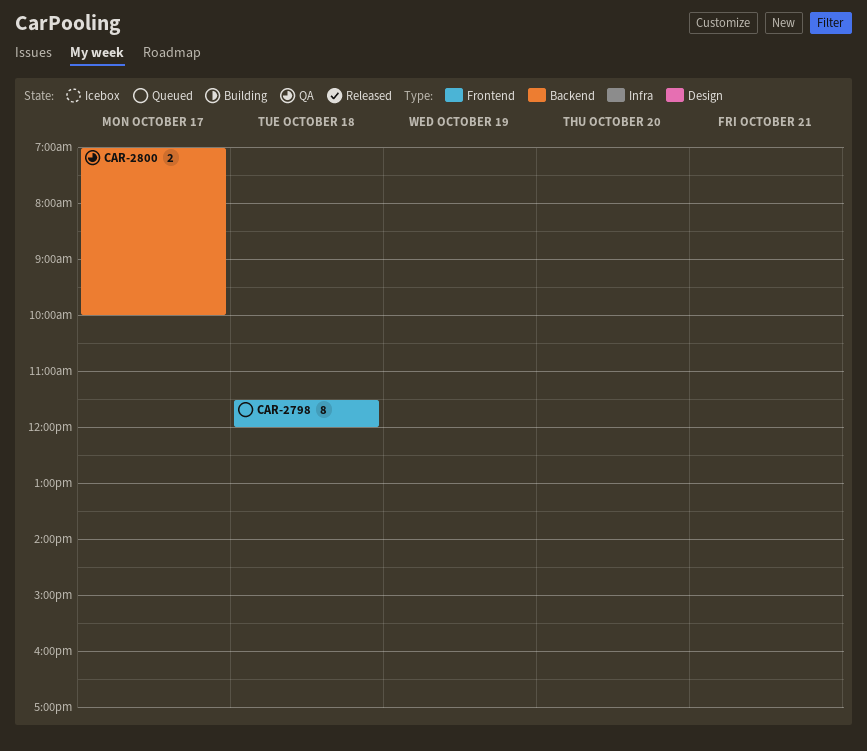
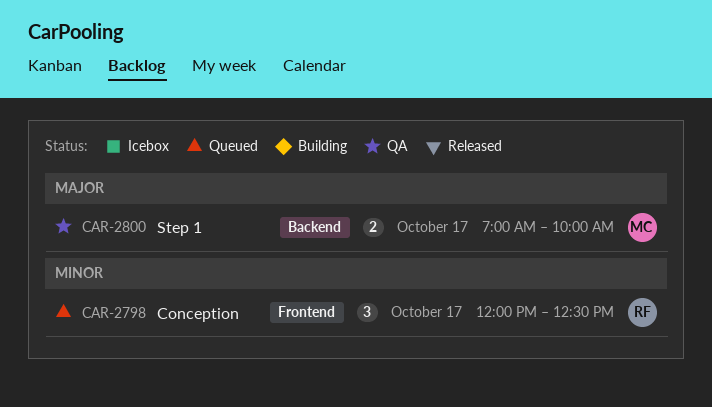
CAR-2798, estimate: 8 -> 3
CAR-2798, day: Oct 18 -> Oct 17
CAR-2798, begins: 11:30 -> 12:00
CAR-2798, ends: 12:00 -> 12:30

